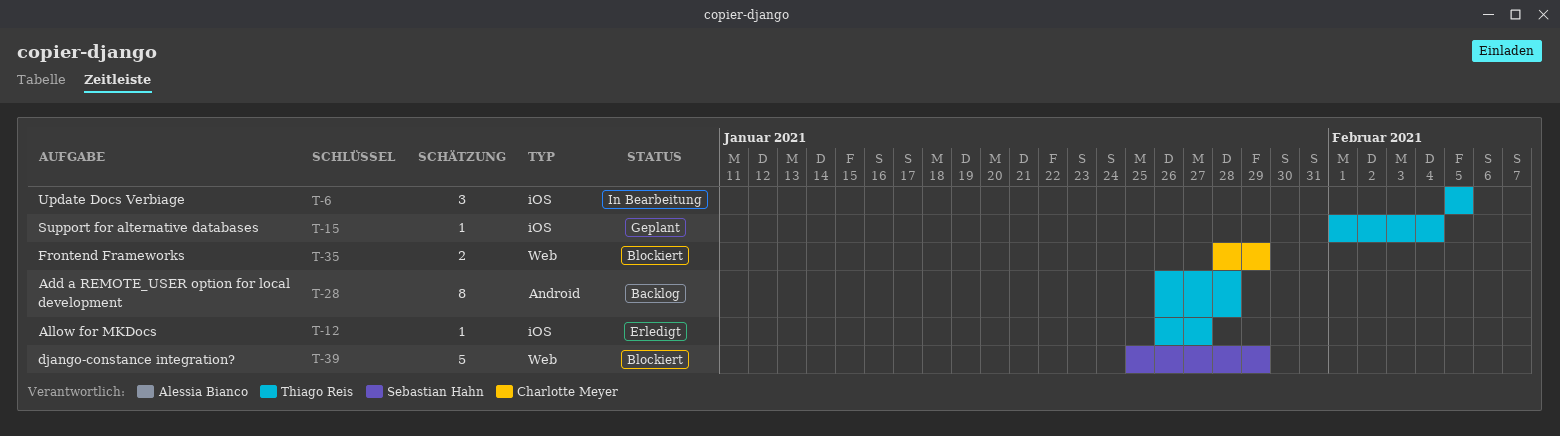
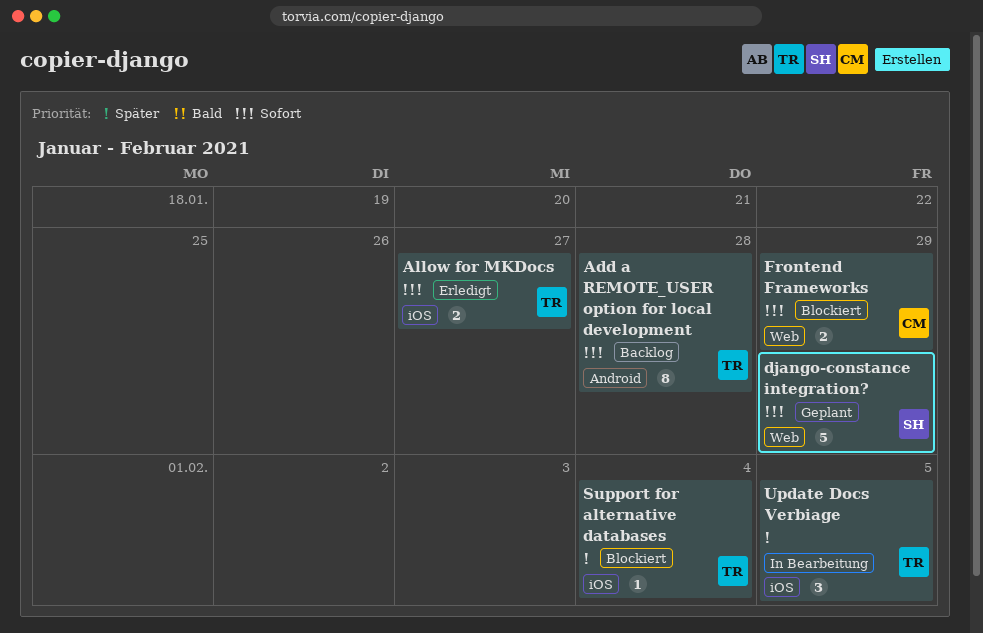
Allow for MKDocs, estimate: 1 -> 2
django-constance integration?, status: Blockiert -> Geplant
Support for alternative databases, status: Geplant -> Blockiert

